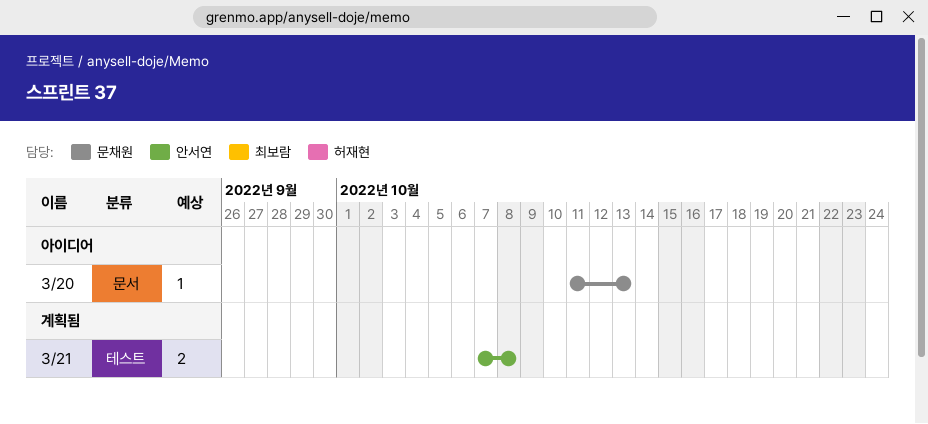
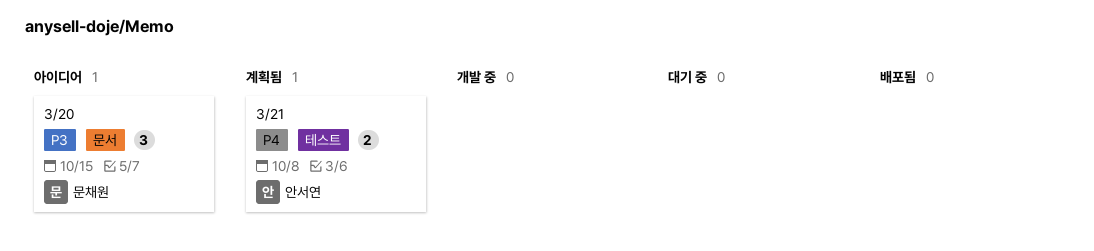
3/20, estimate: 1 -> 3
3/20, due: Oct 13 -> Oct 15

